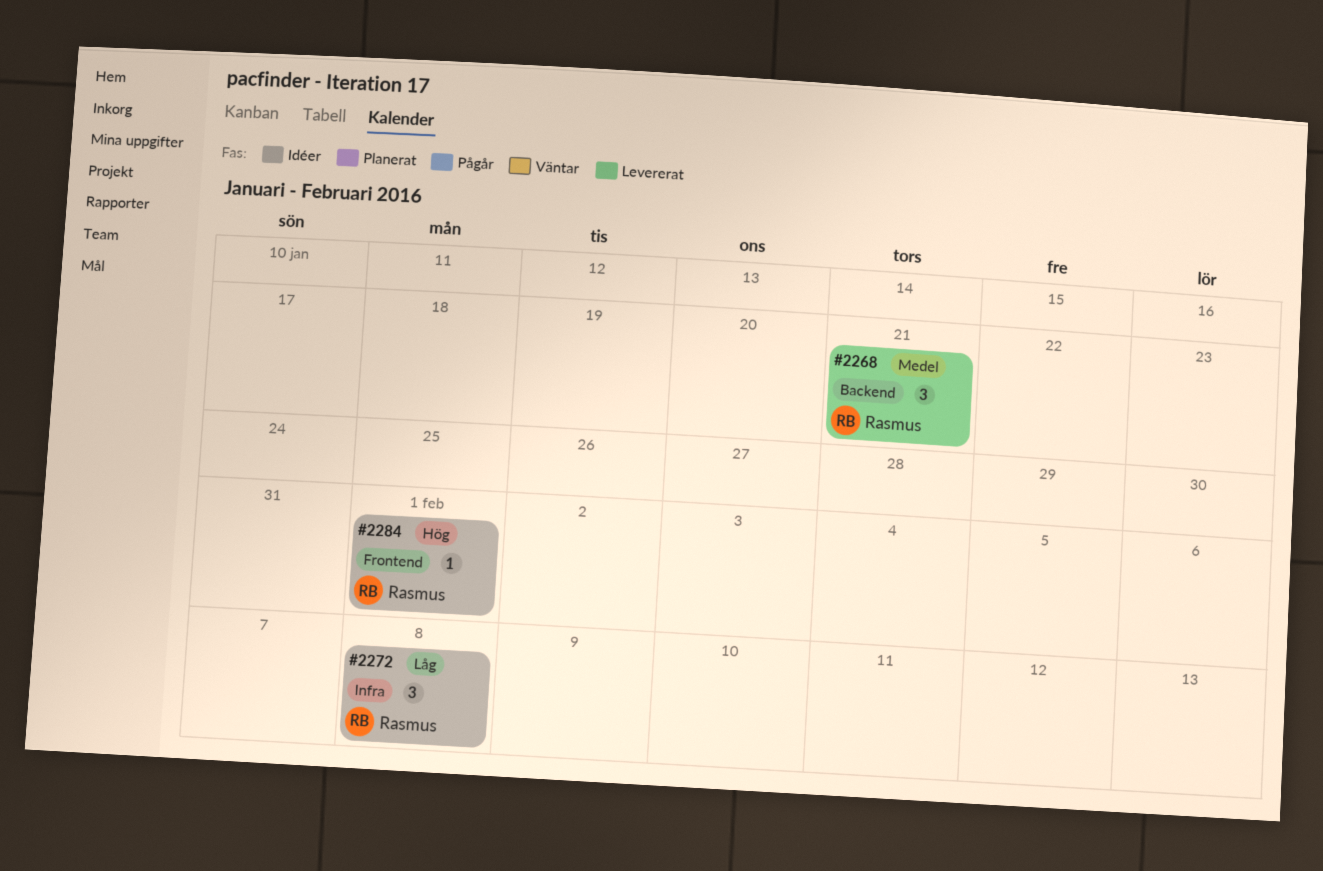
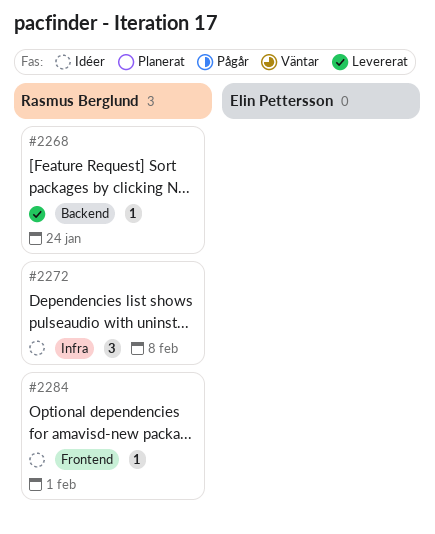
#2268, estimate: 3 -> 1
#2268, due: Jan 21 -> Jan 24

